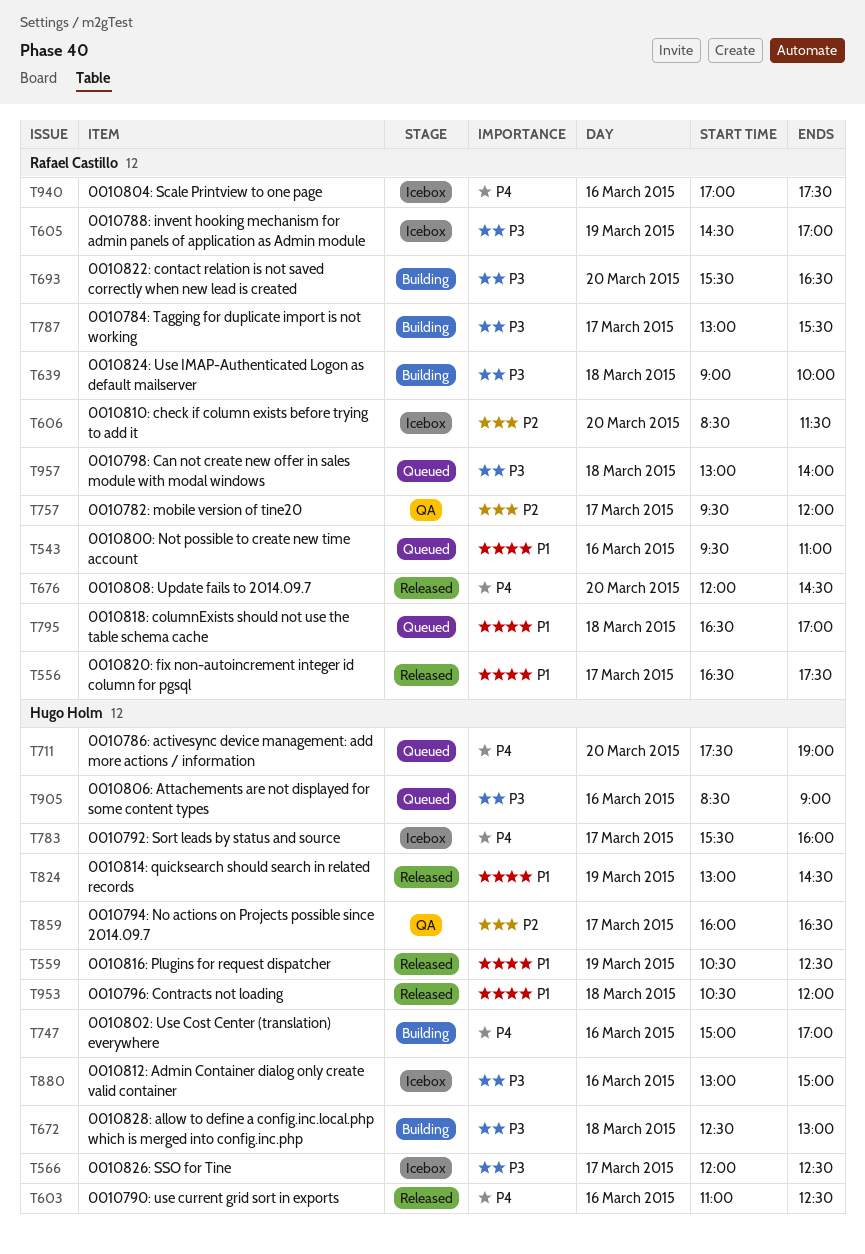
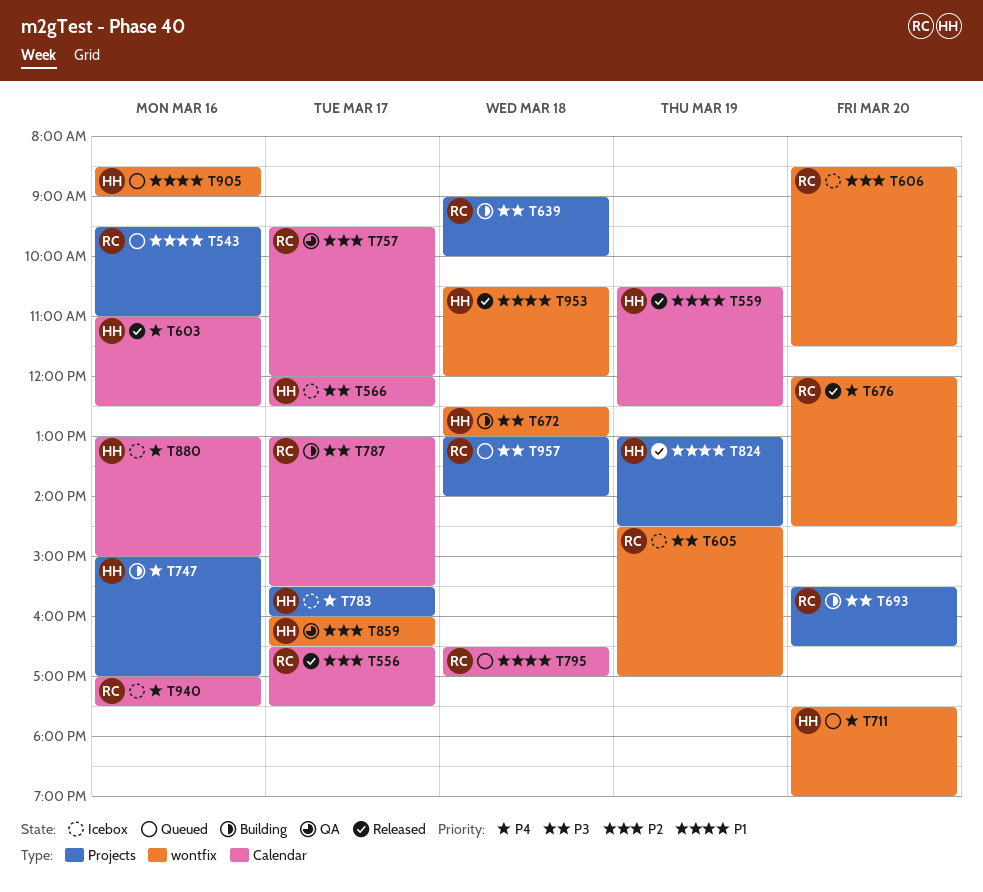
T556, priority: P1 -> P2
T880, priority: P3 -> P4
T905, priority: P3 -> P1

